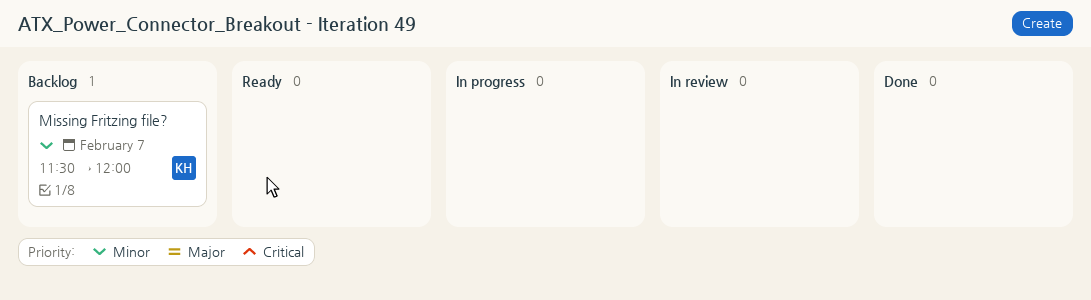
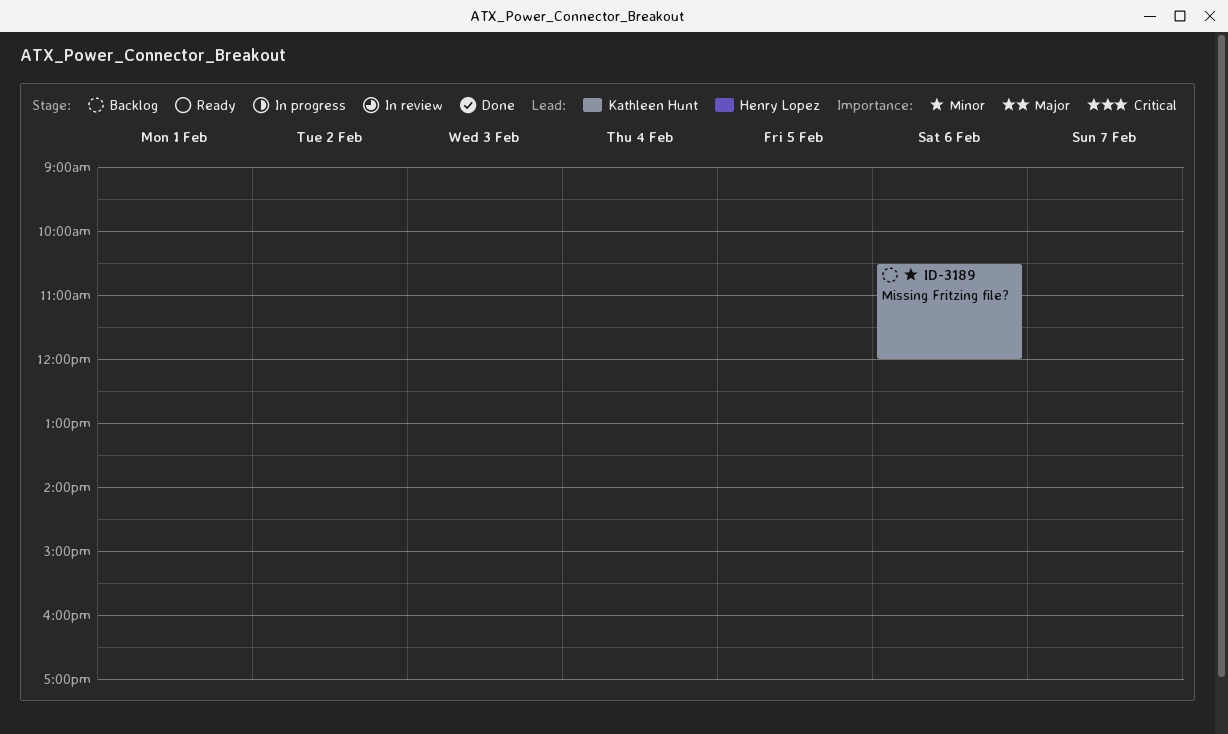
Missing Fritzing file?, day: Feb 7 -> Feb 6
Missing Fritzing file?, begins: 11:30 -> 10:30

